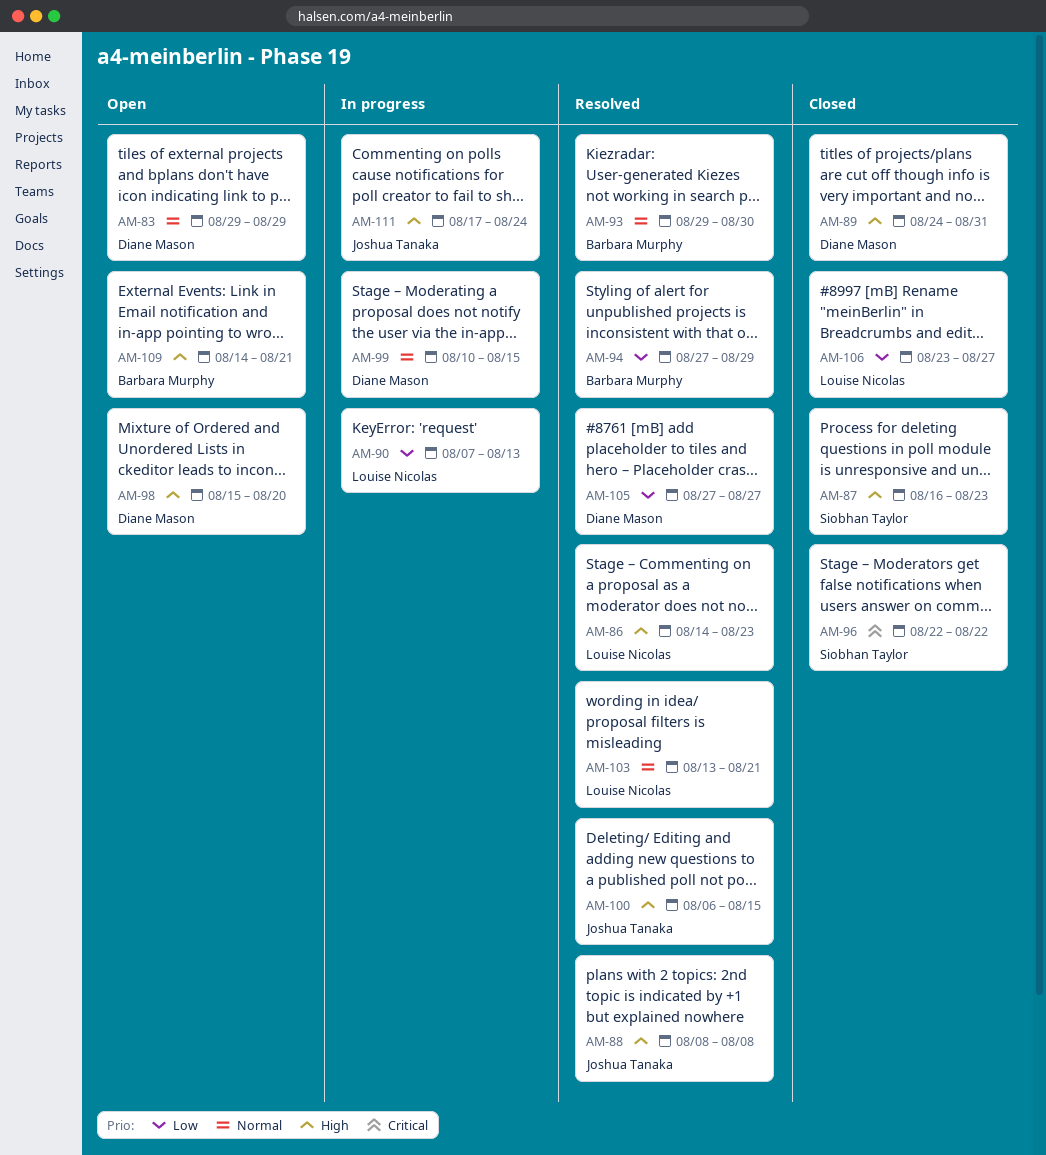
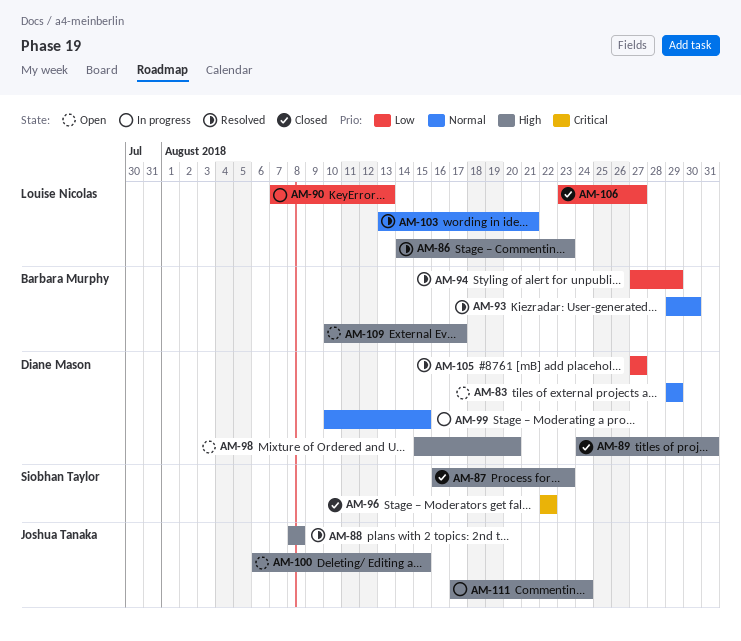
AM-100, status: Resolved -> Open
AM-109, start: Aug 14 -> Aug 10
AM-109, due: Aug 21 -> Aug 17

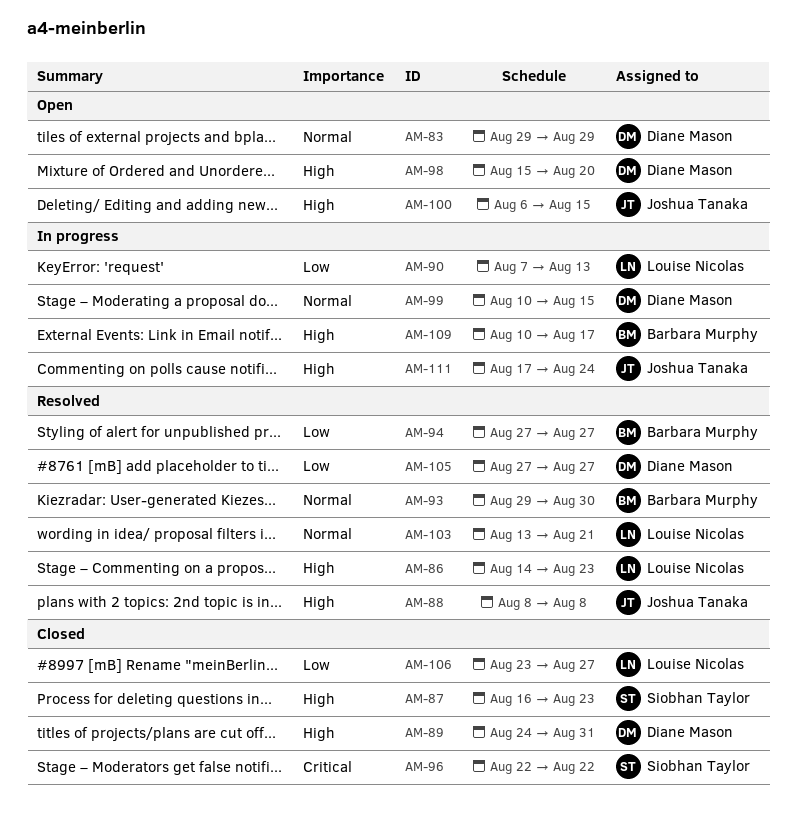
AM-94, due: Aug 29 -> Aug 27
AM-109, status: Open -> In progress

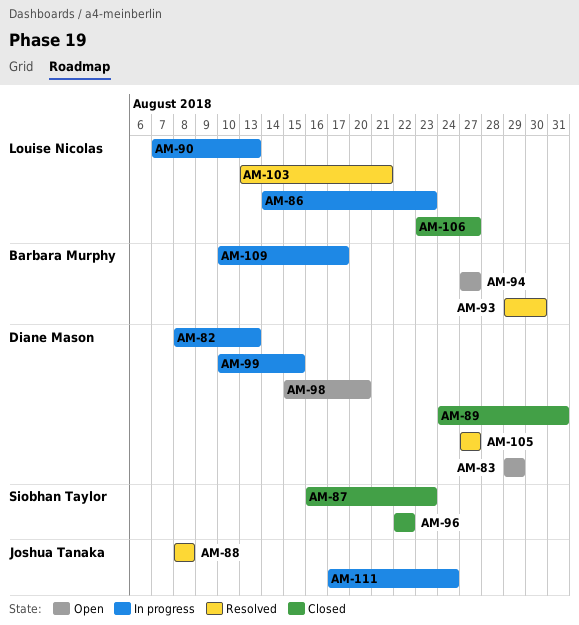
AM-82: none -> present
AM-86, status: Resolved -> In progress
AM-94, status: Resolved -> Open
AM-100: present -> none

